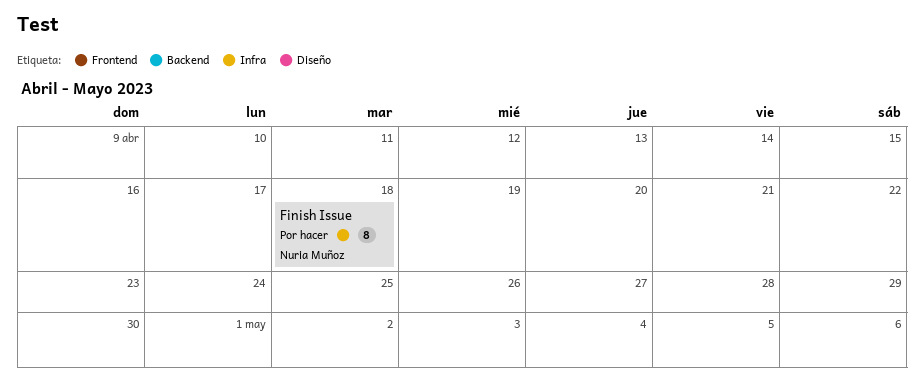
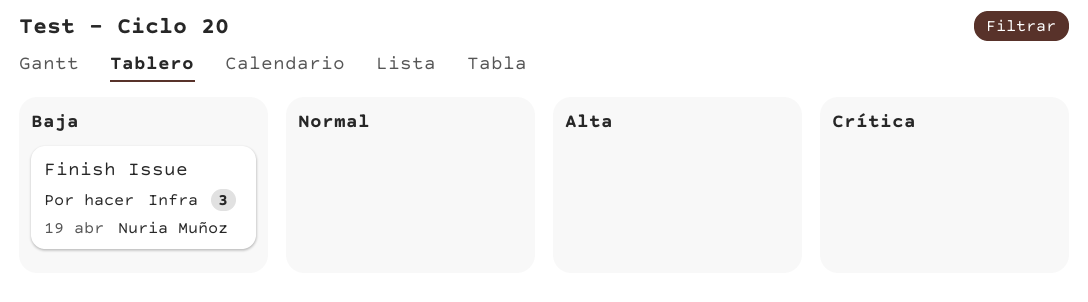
Finish Issue, estimate: 8 -> 3
Finish Issue, due: Apr 18 -> Apr 19

